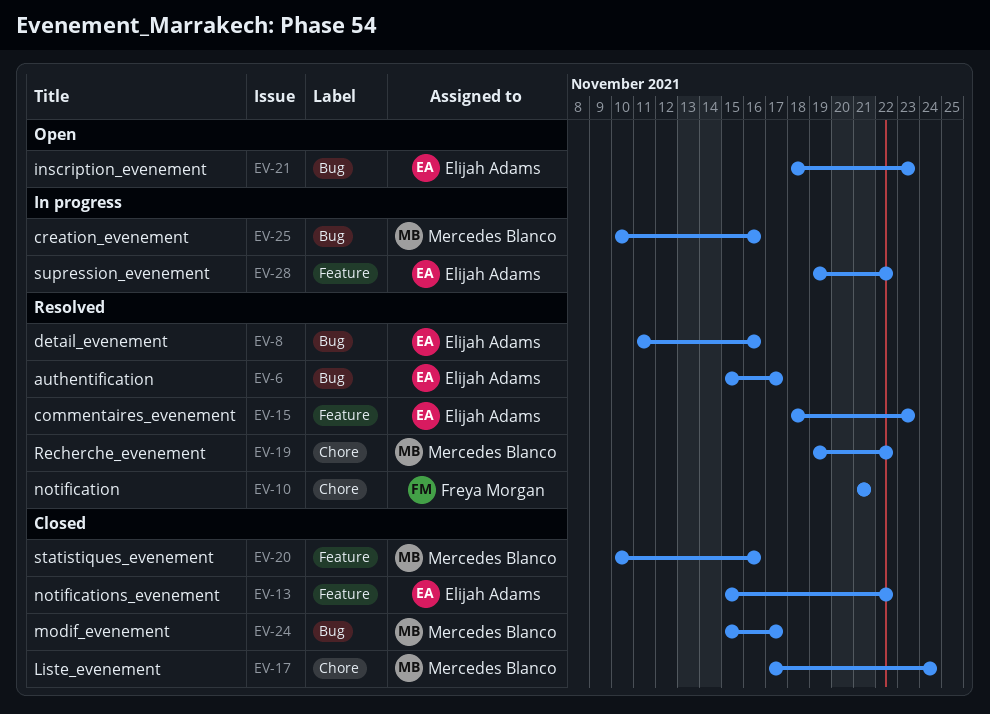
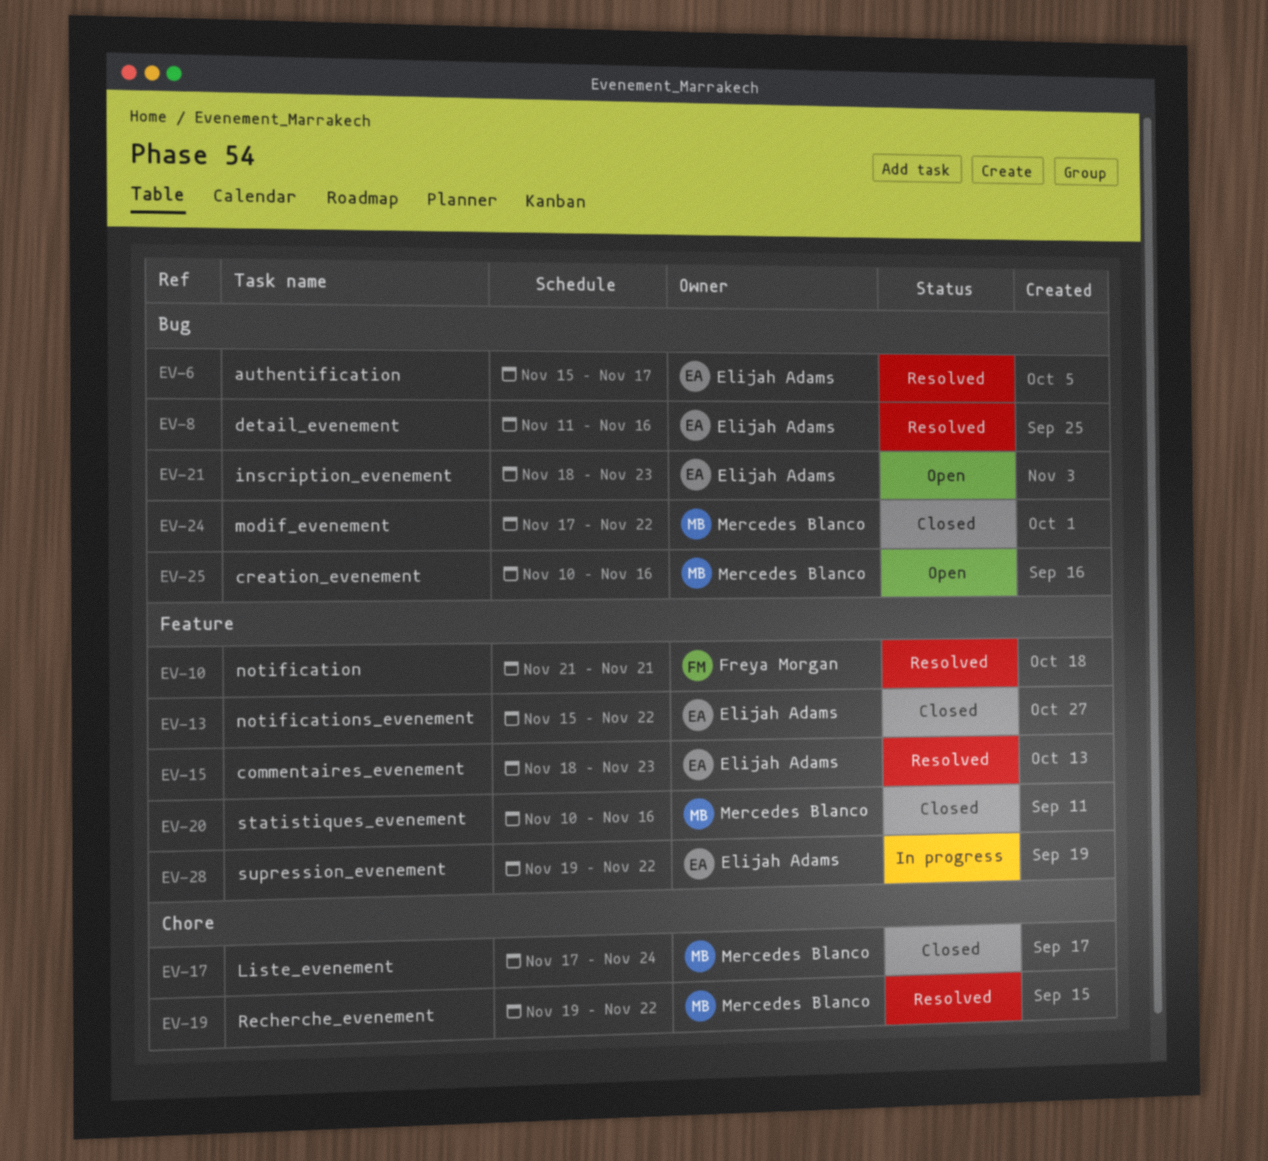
EV-10, label: Chore -> Feature
EV-24, start: Nov 15 -> Nov 17
EV-24, due: Nov 17 -> Nov 22
EV-25, status: In progress -> Open

